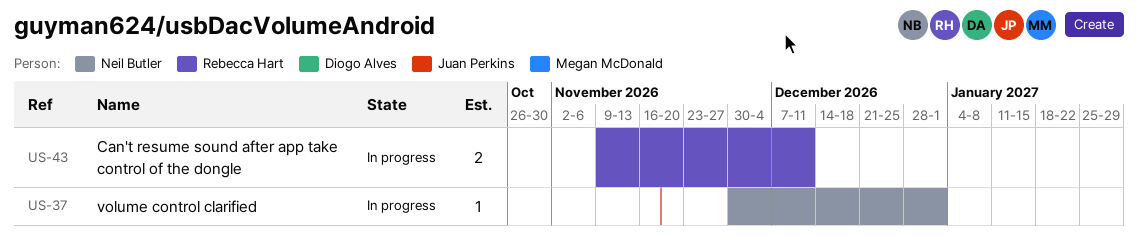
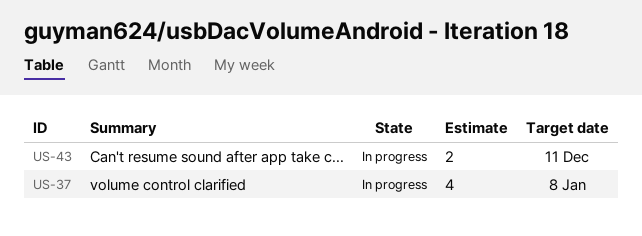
US-37, estimate: 1 -> 4
US-37, due: Jan 1 -> Jan 8

